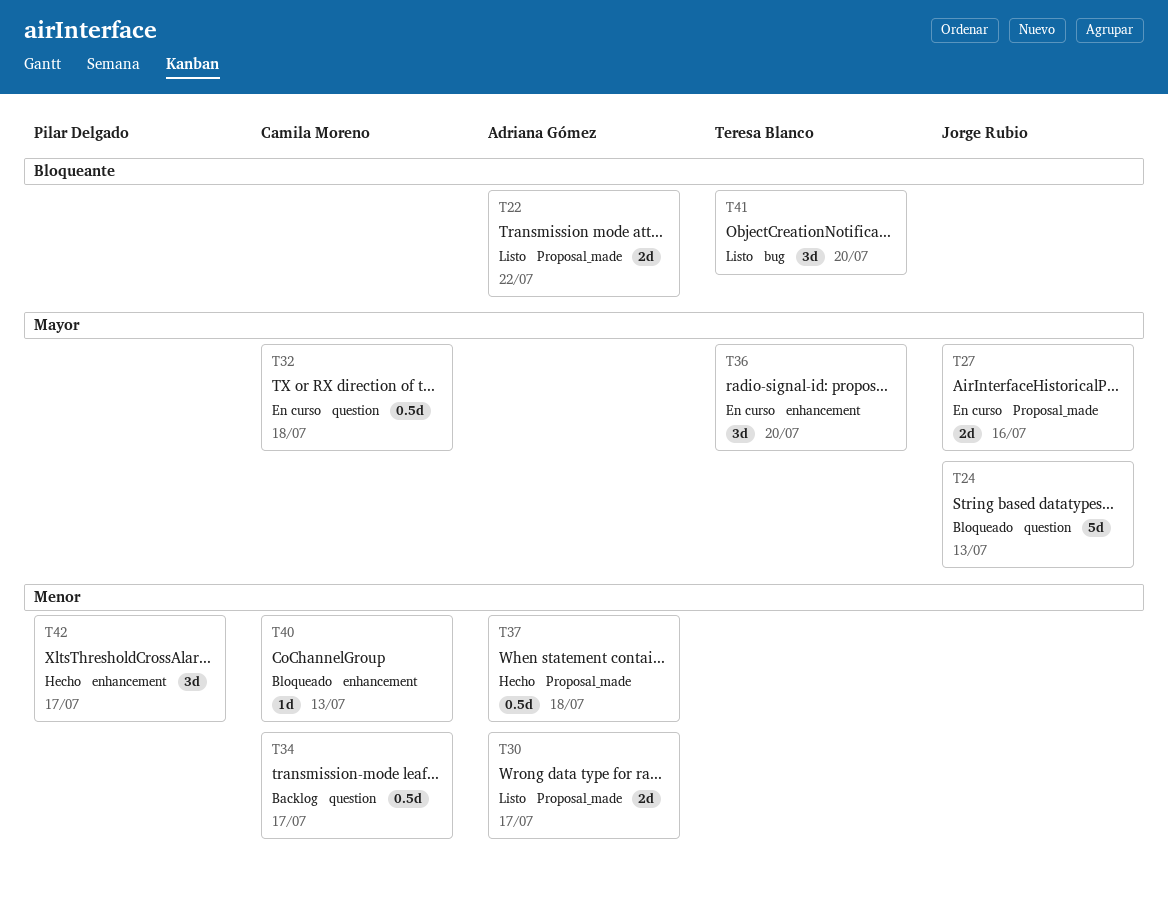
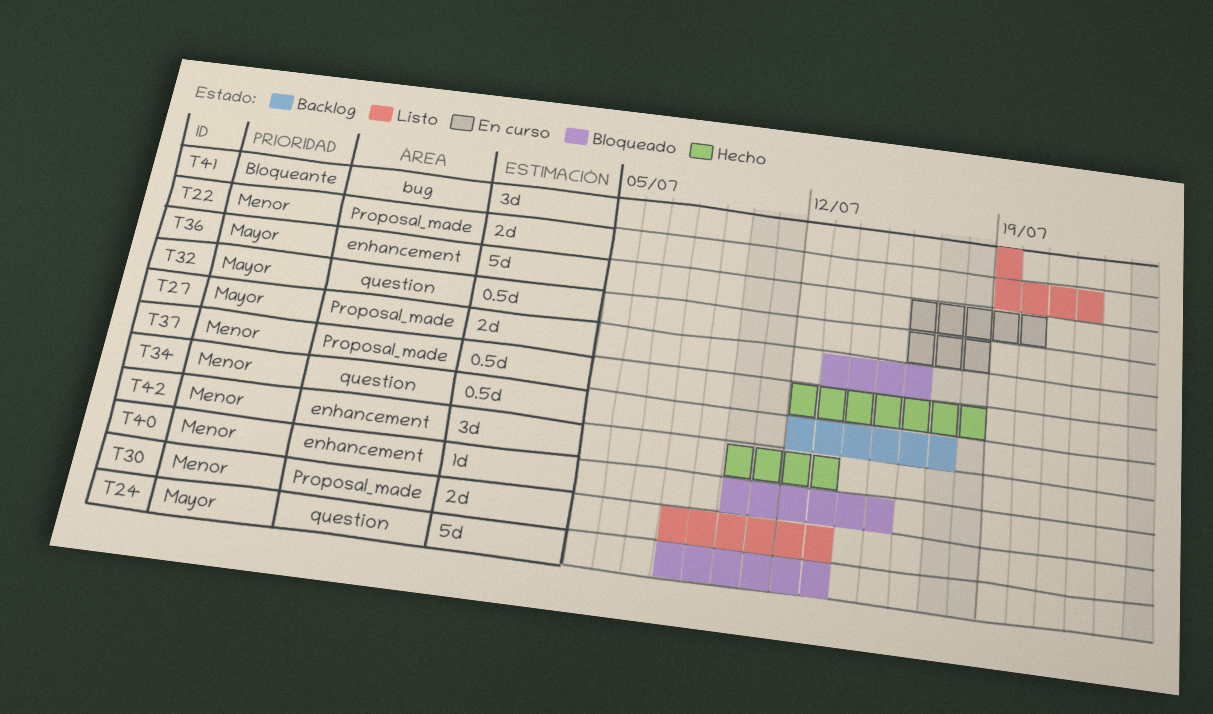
T22, priority: Bloqueante -> Menor
T27, status: En curso -> Bloqueado
T30, due: Jul 17 -> Jul 13
T36, estimate: 3d -> 5d
T40, due: Jul 13 -> Jul 15
T41, due: Jul 20 -> Jul 19
T42, due: Jul 17 -> Jul 13

